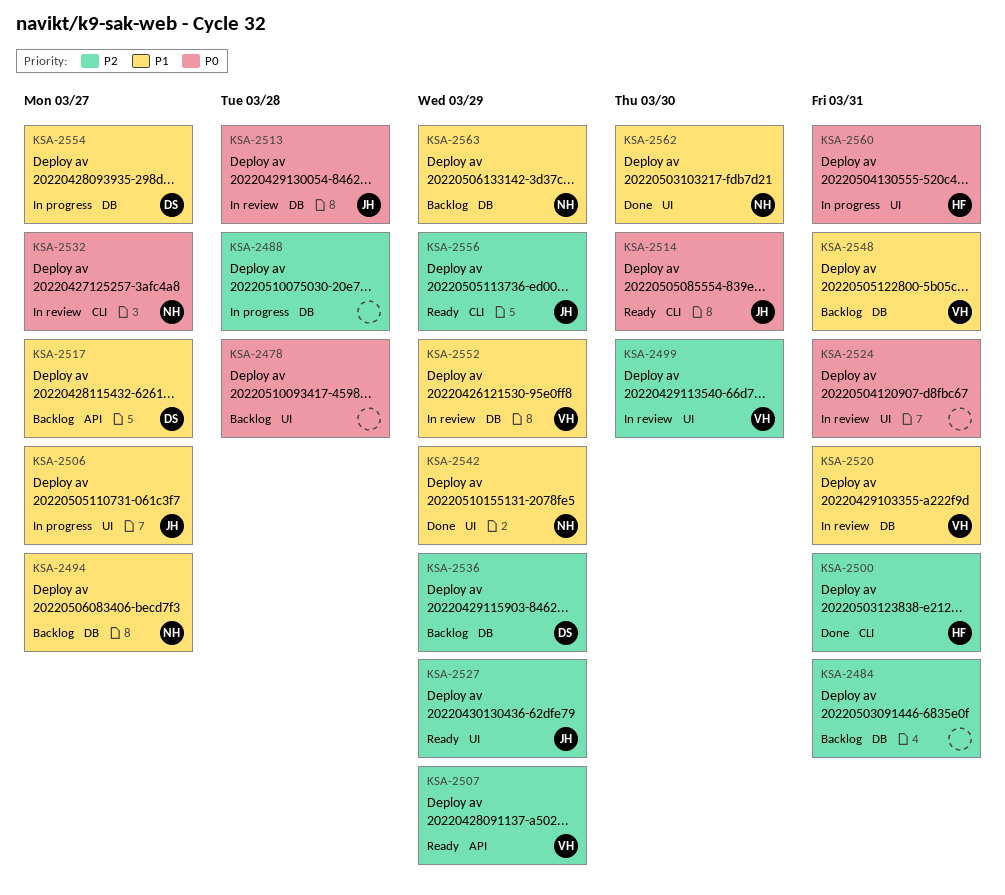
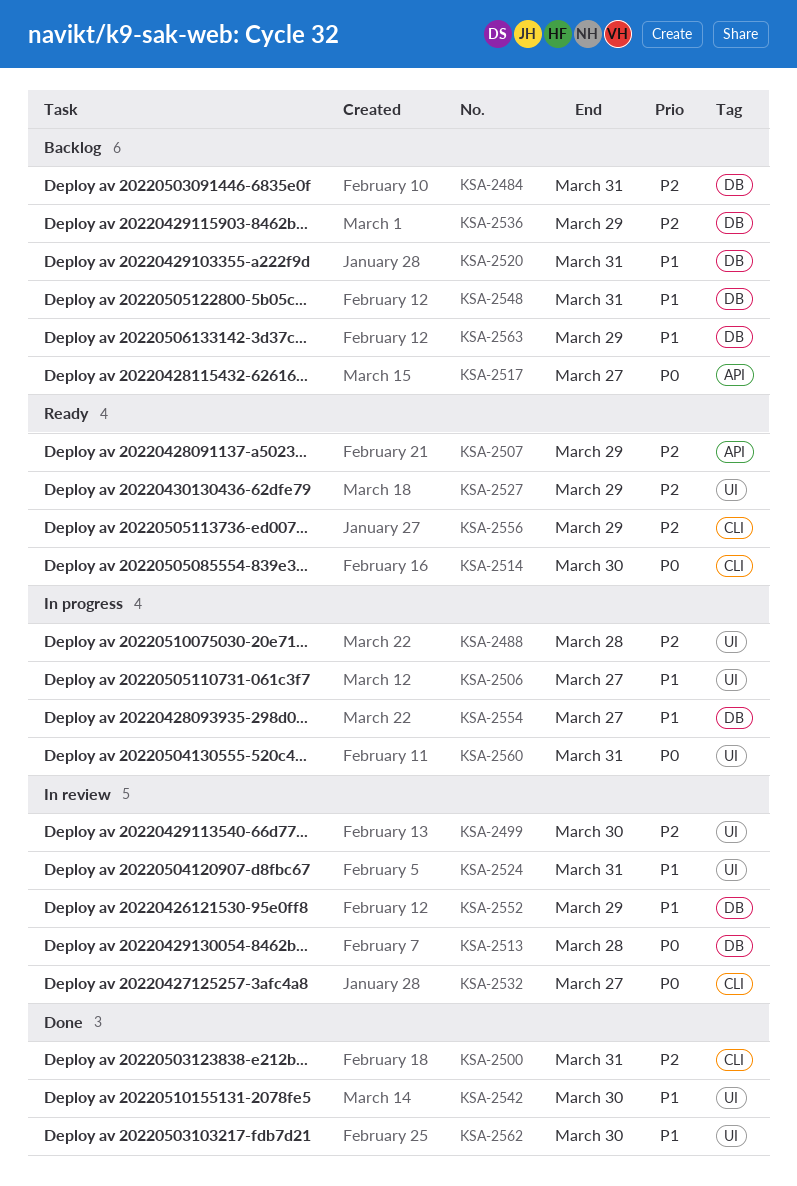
KSA-2478: present -> none
KSA-2488, label: DB -> UI
KSA-2494: present -> none
KSA-2517, priority: P1 -> P0
KSA-2520, status: In review -> Backlog
KSA-2524, priority: P0 -> P1
KSA-2542, due: Mar 29 -> Mar 30

